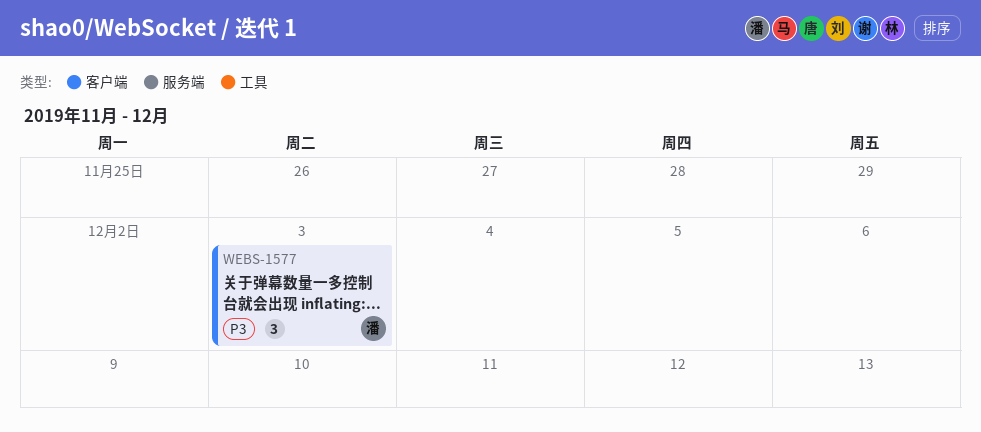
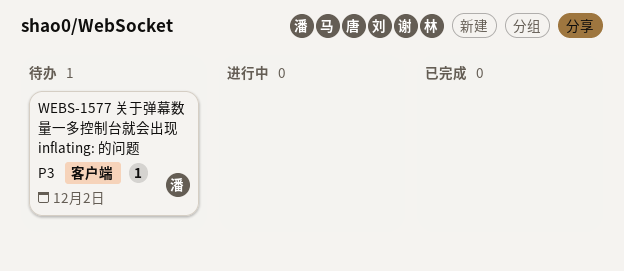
WEBS-1577, estimate: 3 -> 1
WEBS-1577, due: Dec 3 -> Dec 2

